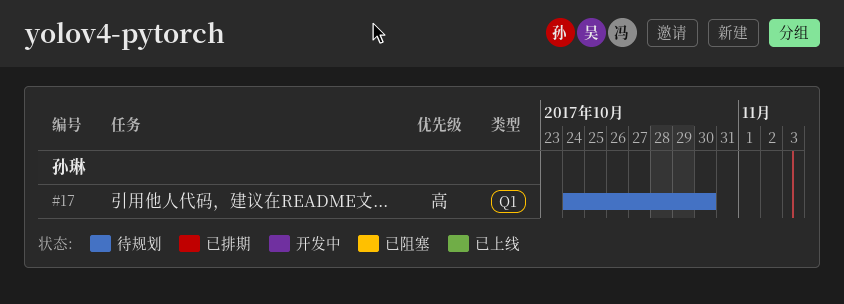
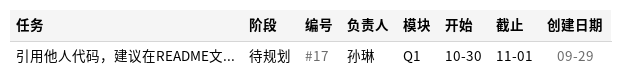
#17, start: Oct 24 -> Oct 30
#17, due: Oct 30 -> Nov 1

